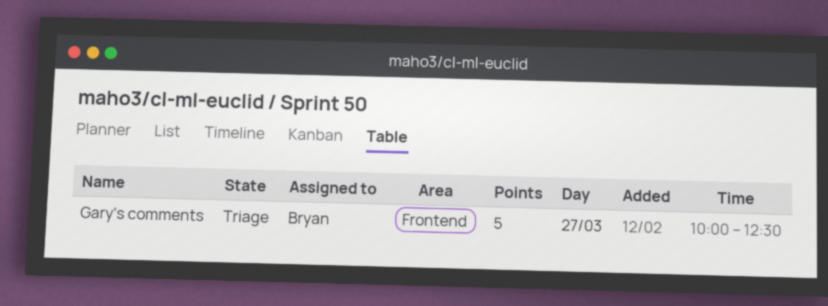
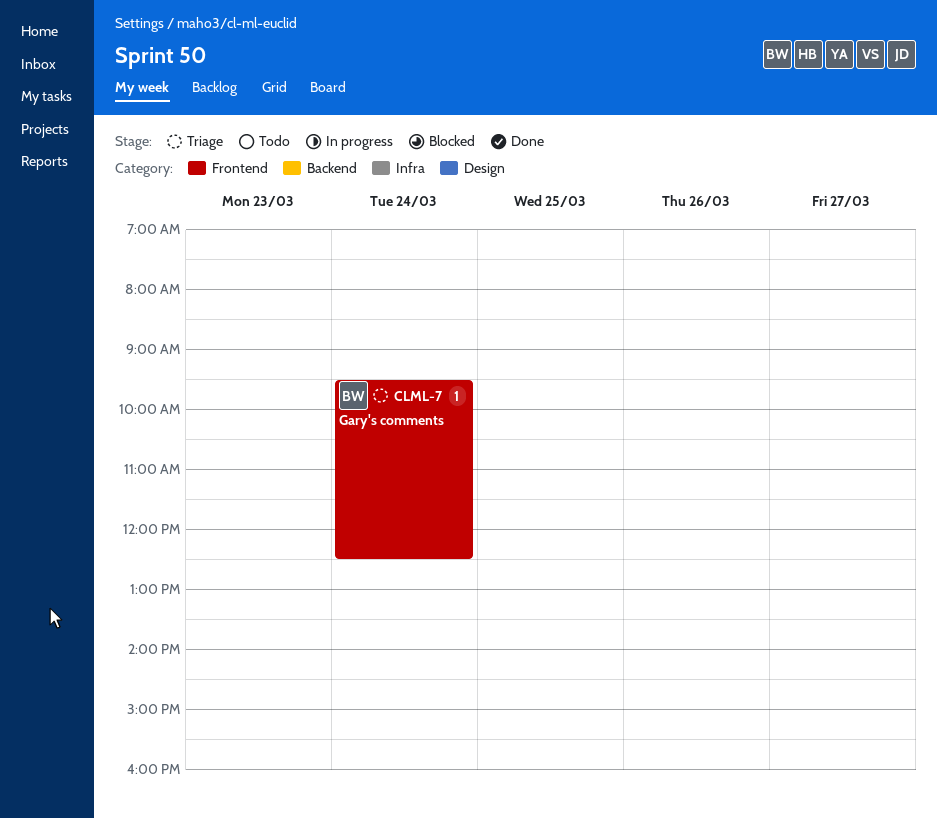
Gary's comments, estimate: 5 -> 1
Gary's comments, day: Mar 27 -> Mar 24
Gary's comments, begins: 10:00 -> 09:30

